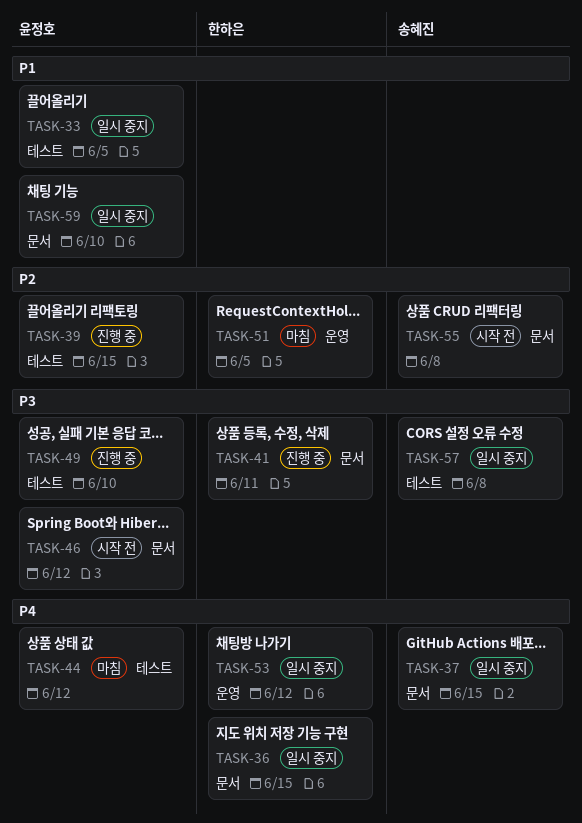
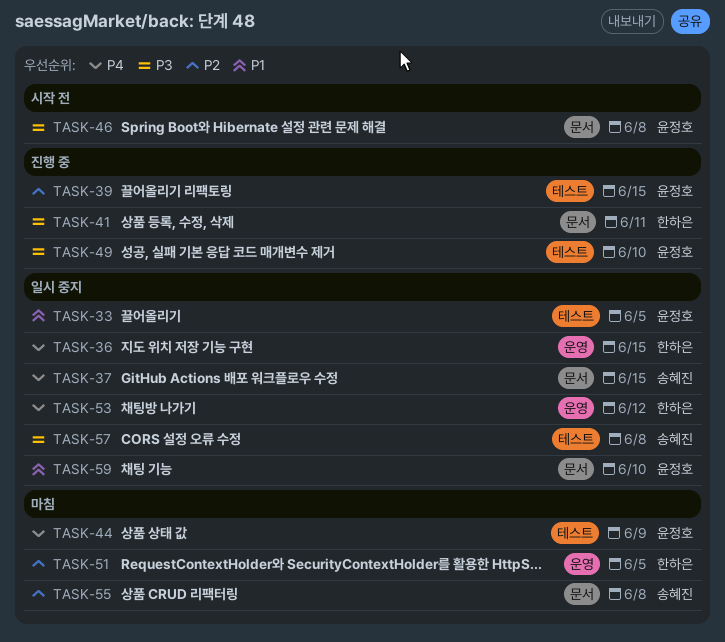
TASK-36, label: 문서 -> 운영
TASK-44, due: Jun 12 -> Jun 9
TASK-46, due: Jun 12 -> Jun 8
TASK-55, status: 시작 전 -> 마침

